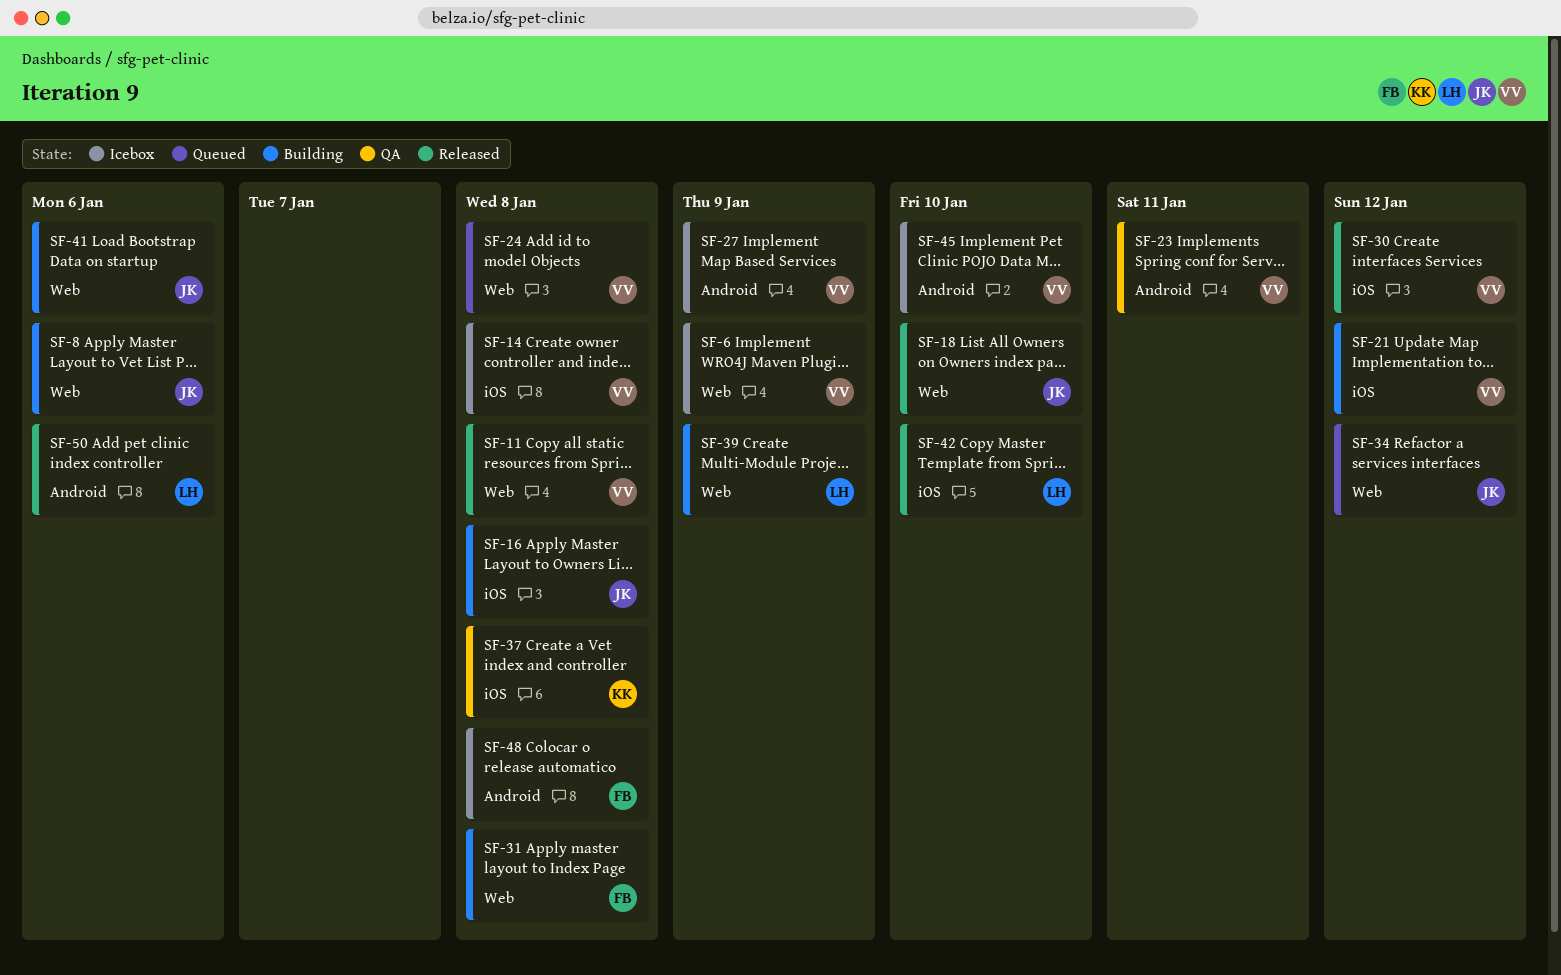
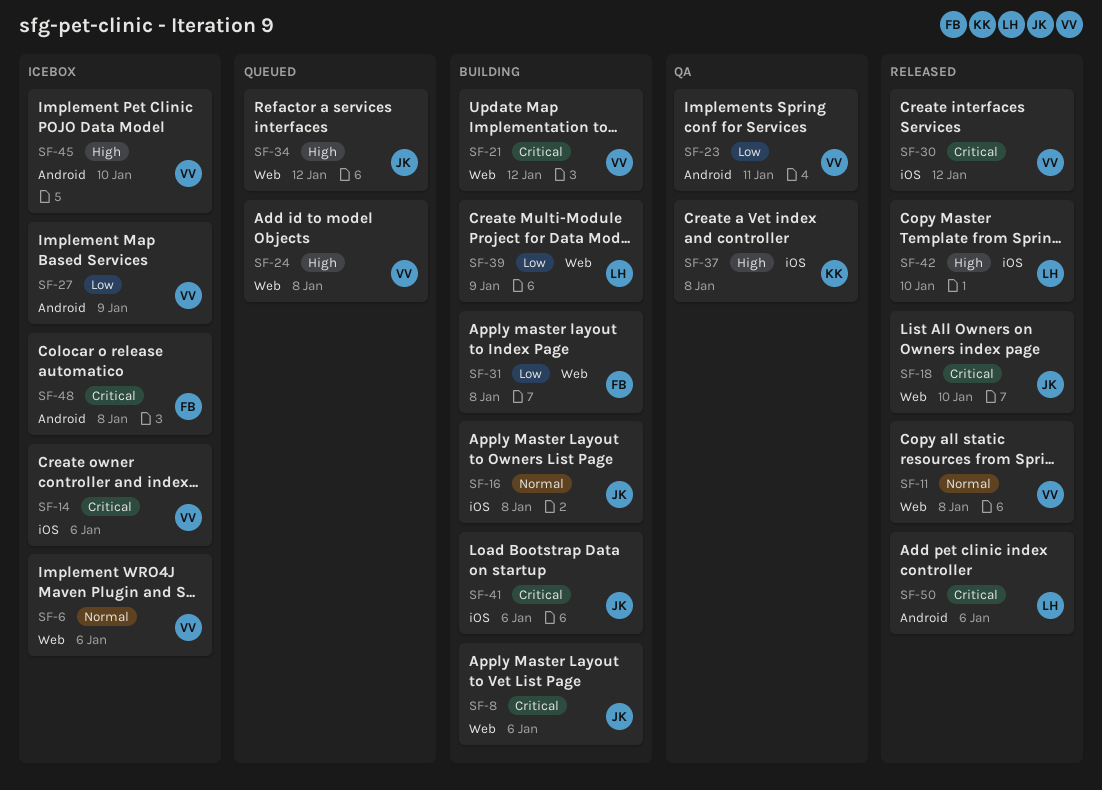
SF-6, due: Jan 9 -> Jan 6
SF-14, due: Jan 8 -> Jan 6
SF-21, label: iOS -> Web
SF-41, label: Web -> iOS

